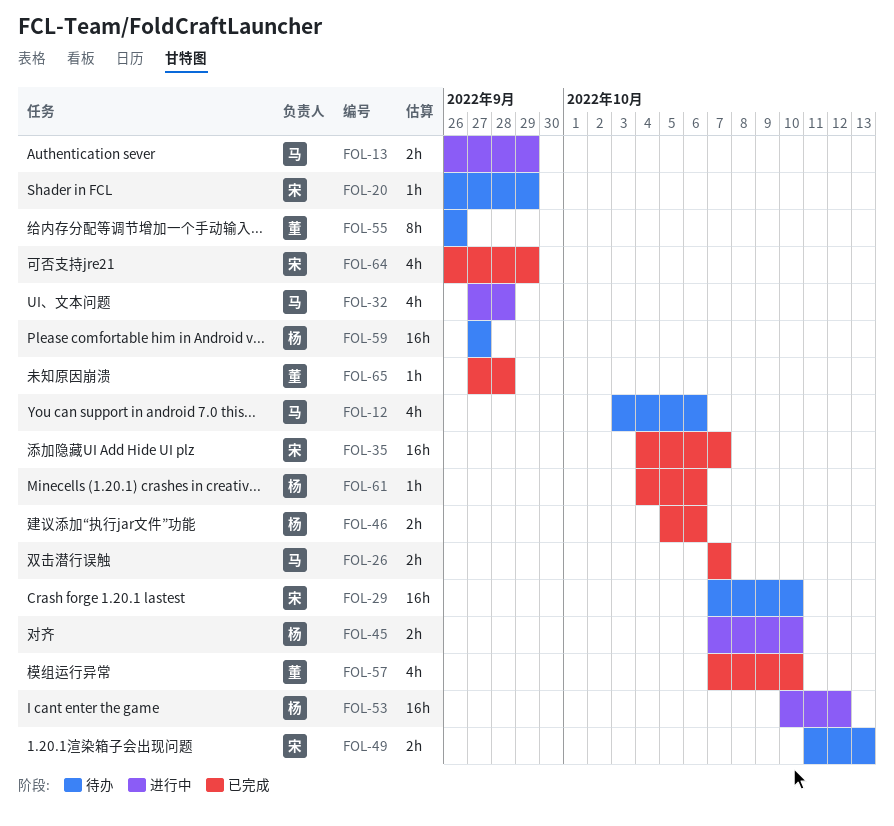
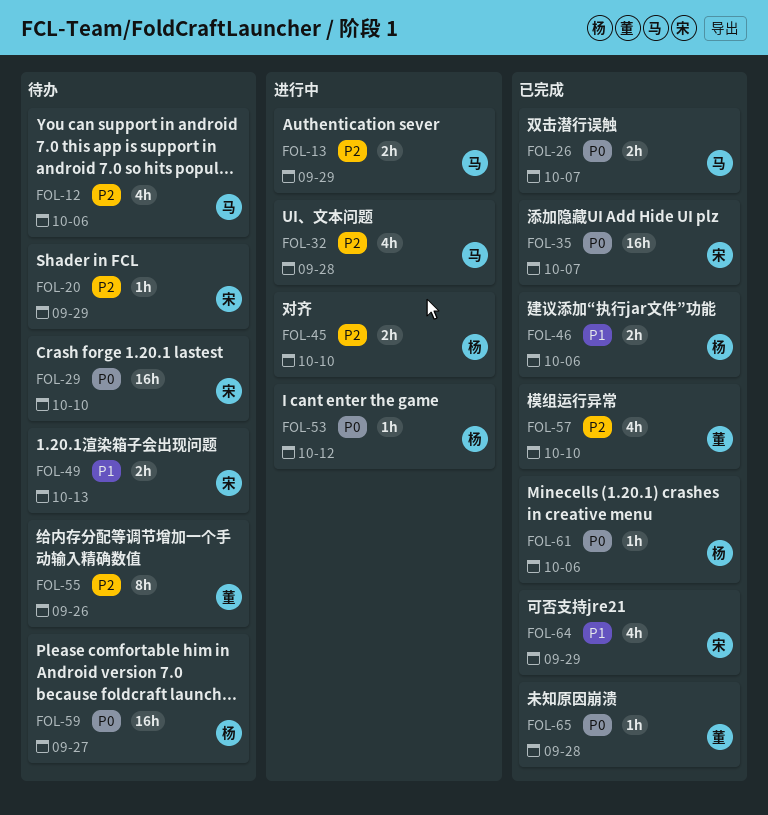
FOL-53, estimate: 16h -> 1h

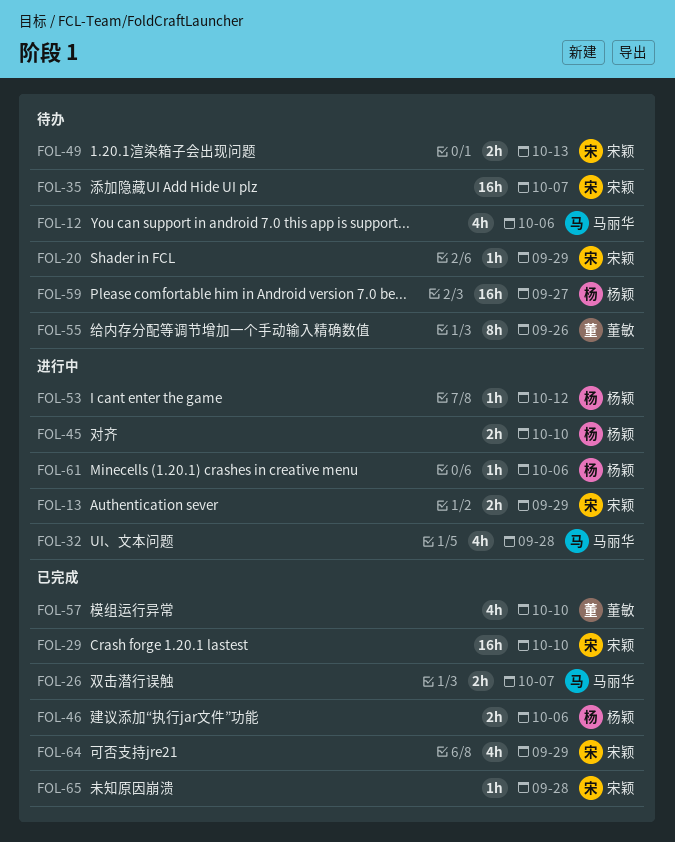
FOL-13, owner: 马丽华 -> 宋颖
FOL-29, status: 待办 -> 已完成
FOL-35, status: 已完成 -> 待办
FOL-61, status: 已完成 -> 进行中
FOL-65, owner: 董敏 -> 宋颖

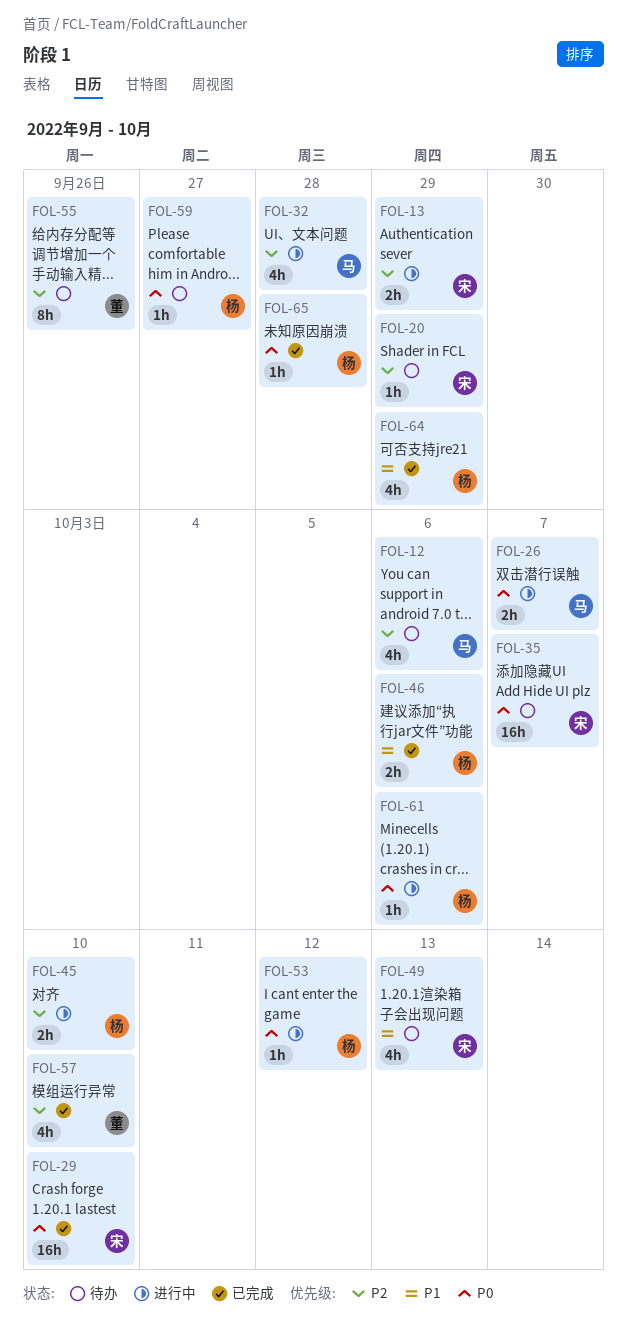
FOL-26, status: 已完成 -> 进行中
FOL-49, estimate: 2h -> 4h
FOL-59, estimate: 16h -> 1h
FOL-64, owner: 宋颖 -> 杨颖
FOL-65, owner: 宋颖 -> 杨颖

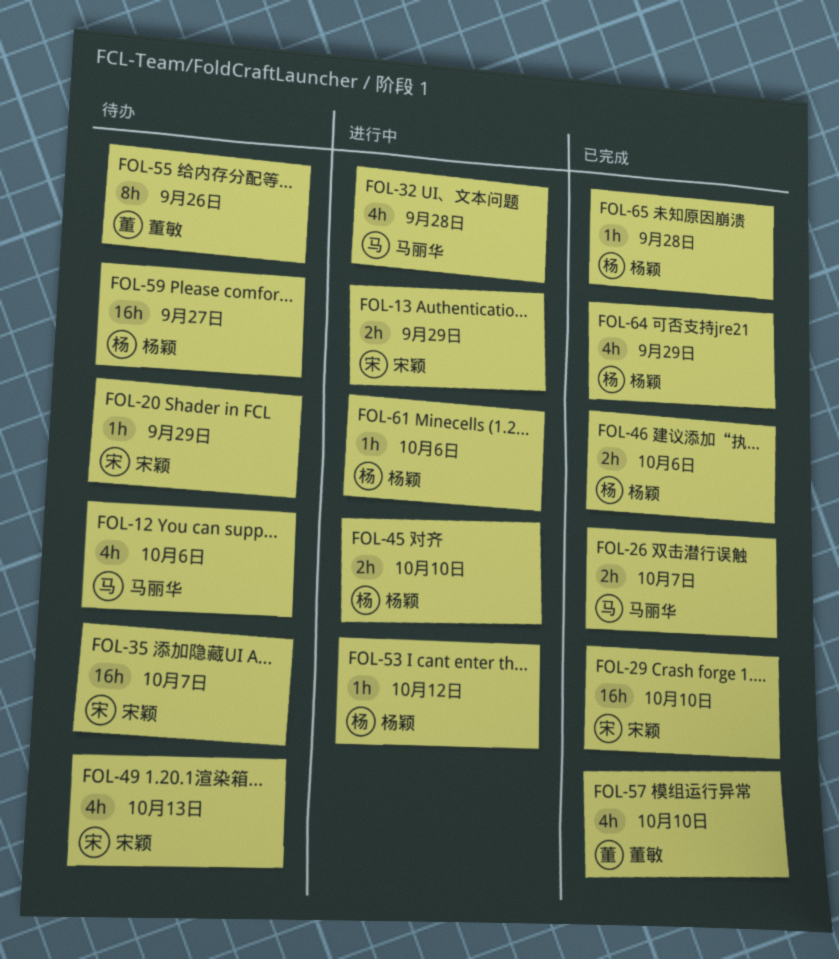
FOL-26, status: 进行中 -> 已完成
FOL-59, estimate: 1h -> 16h

